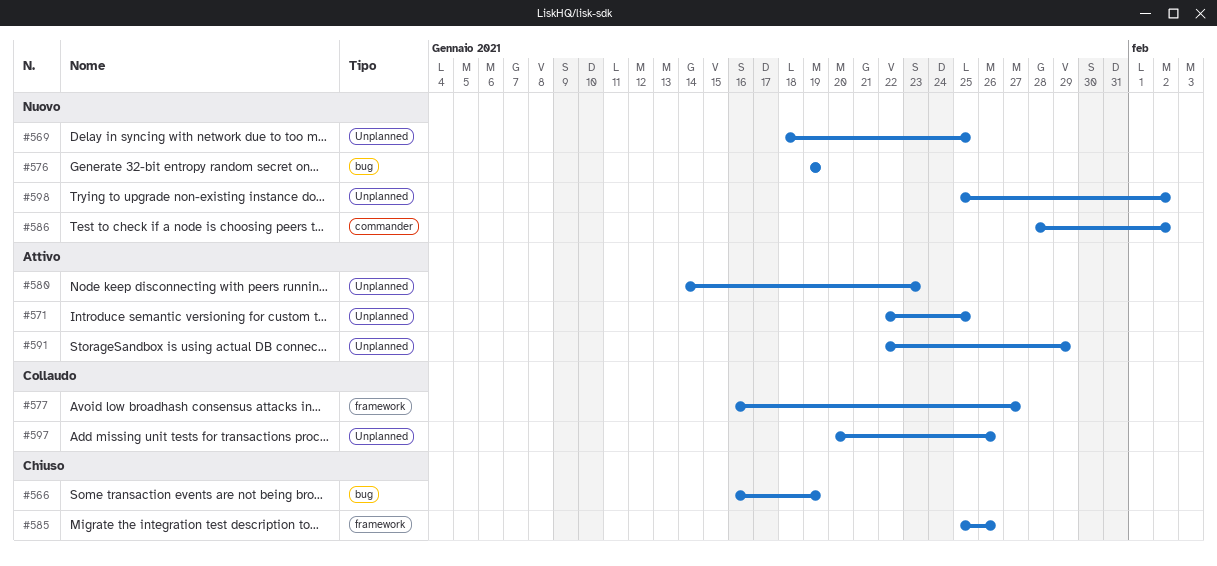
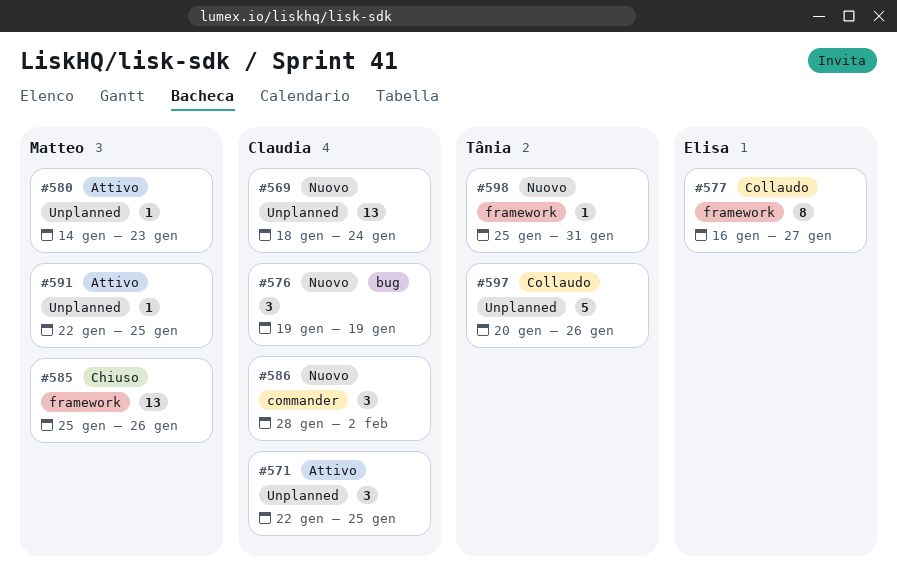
#566: present -> none
#569, due: Jan 25 -> Jan 24
#591, due: Jan 29 -> Jan 25
#598, label: Unplanned -> framework
#598, due: Feb 2 -> Jan 31

